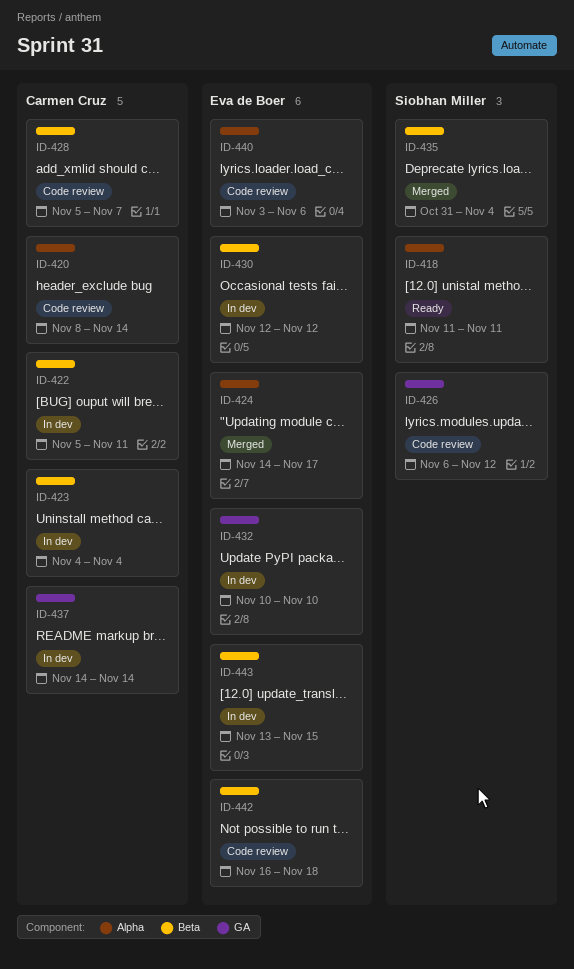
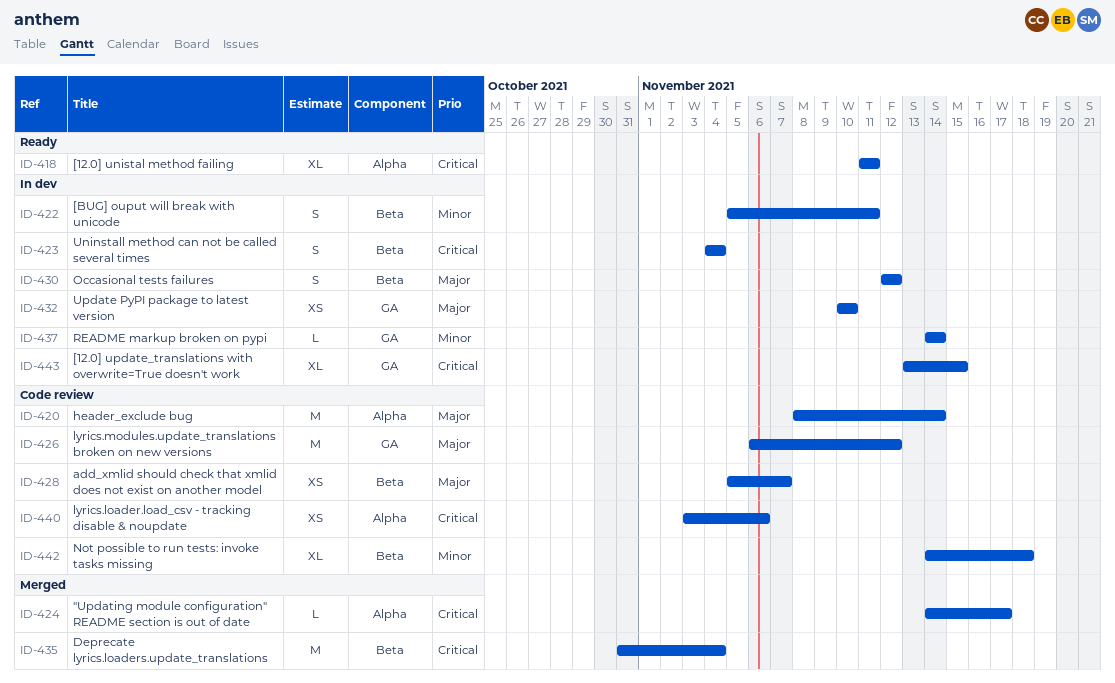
ID-442, start: Nov 16 -> Nov 14
ID-443, label: Beta -> GA

